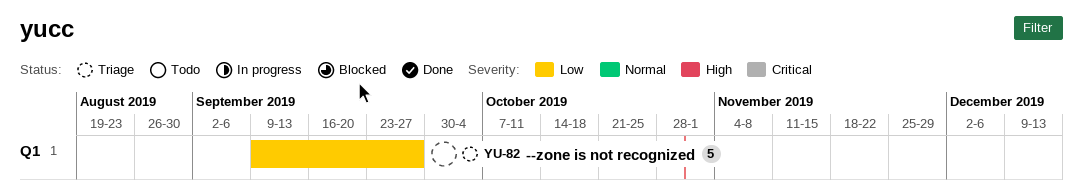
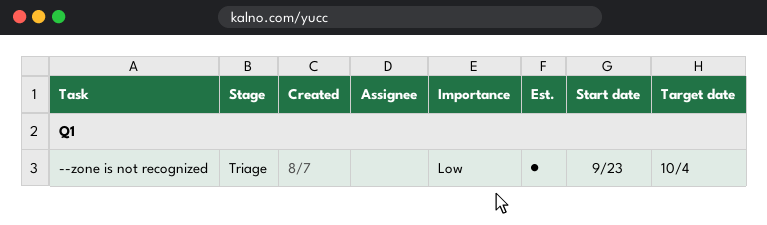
--zone is not recognized, estimate: 5 -> 1
--zone is not recognized, start: Sep 9 -> Sep 23
--zone is not recognized, due: Sep 27 -> Oct 4

